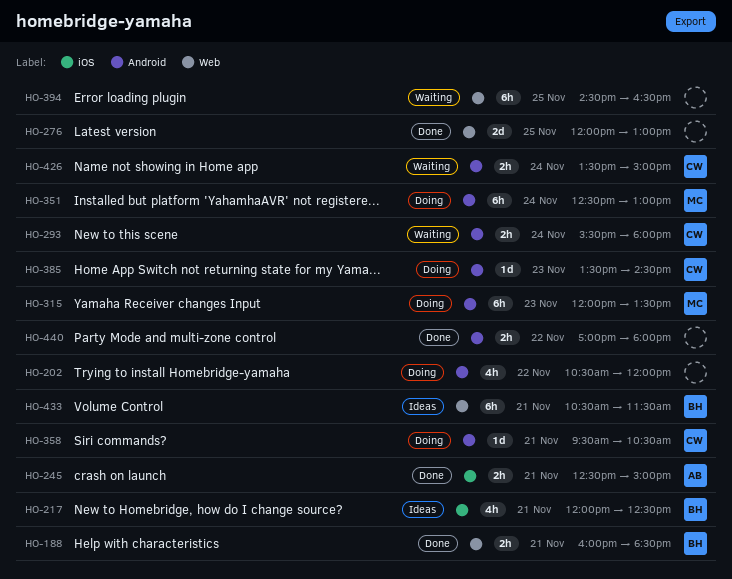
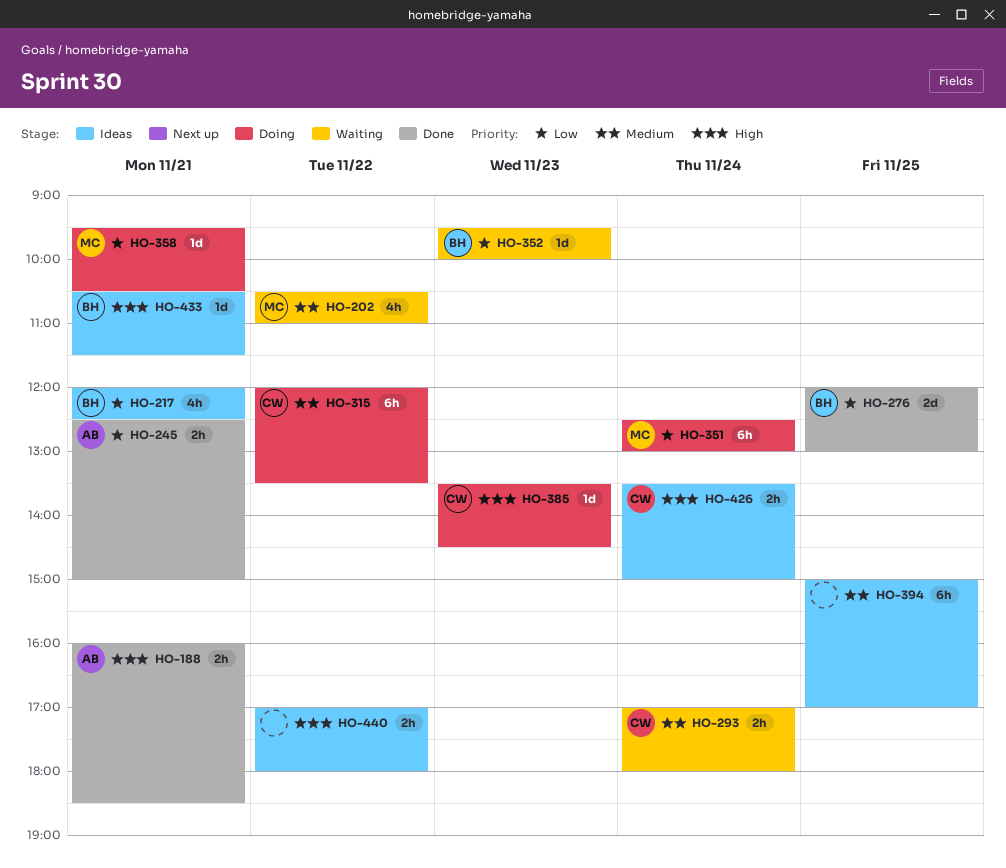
HO-188, owner: BH -> AB
HO-202, status: Doing -> Waiting
HO-202, owner: none -> MC
HO-202, ends: 12:00 -> 11:00
HO-276, owner: none -> BH
HO-293, begins: 15:30 -> 17:00
HO-315, owner: MC -> CW
HO-315, day: Nov 23 -> Nov 22
HO-352: none -> present
HO-358, owner: CW -> MC
HO-394, status: Waiting -> Ideas
HO-394, begins: 14:30 -> 15:00
HO-394, ends: 16:30 -> 17:00
HO-426, status: Waiting -> Ideas
HO-433, estimate: 6h -> 1d
HO-440, status: Done -> Ideas

